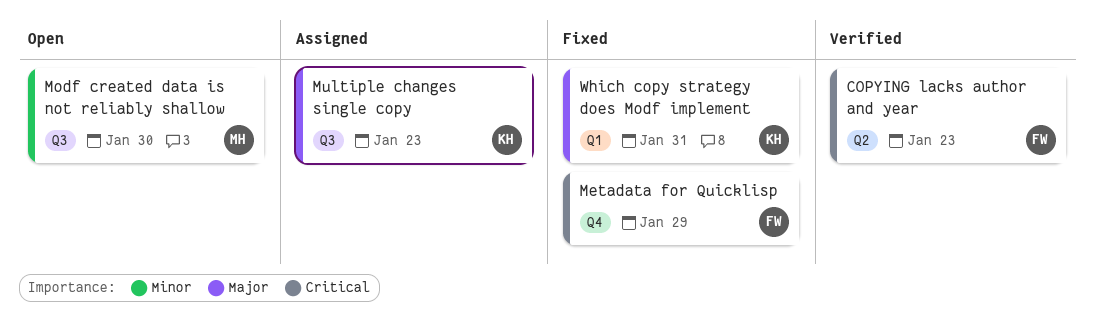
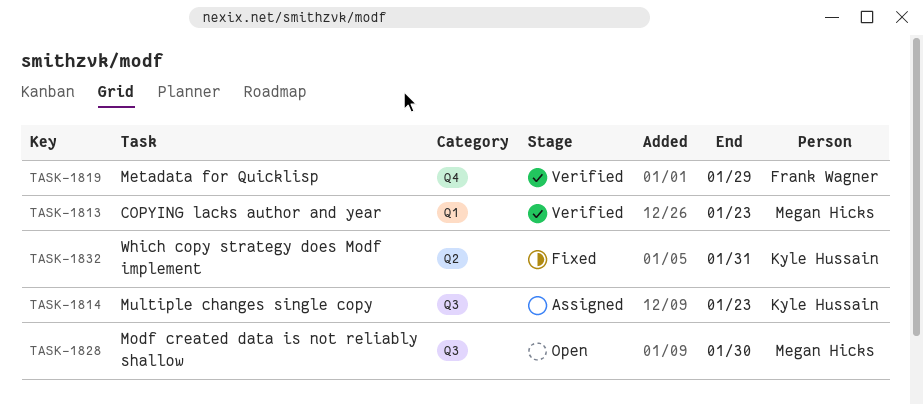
COPYING lacks author and year, owner: Frank Wagner -> Megan Hicks
COPYING lacks author and year, label: Q2 -> Q1
Metadata for Quicklisp, status: Fixed -> Verified
Which copy strategy does Modf implement, label: Q1 -> Q2

